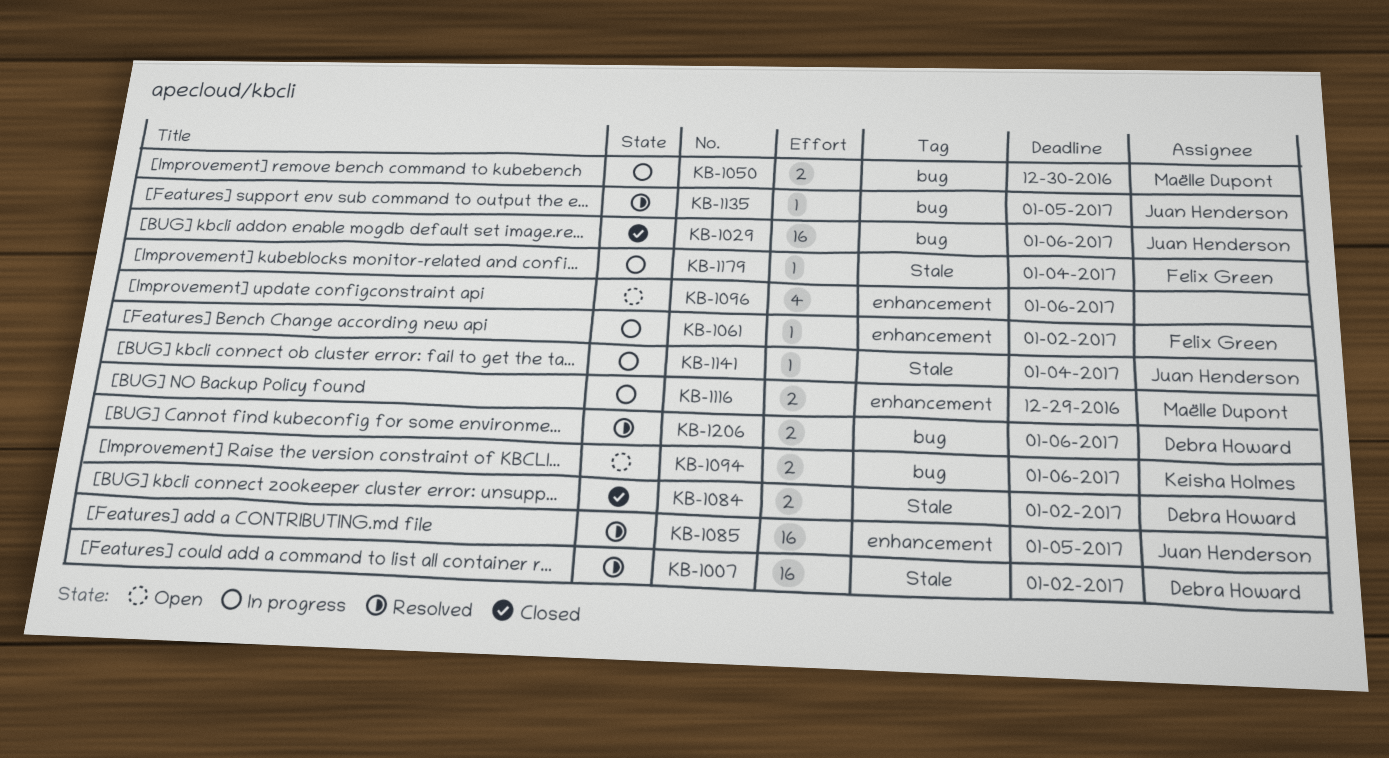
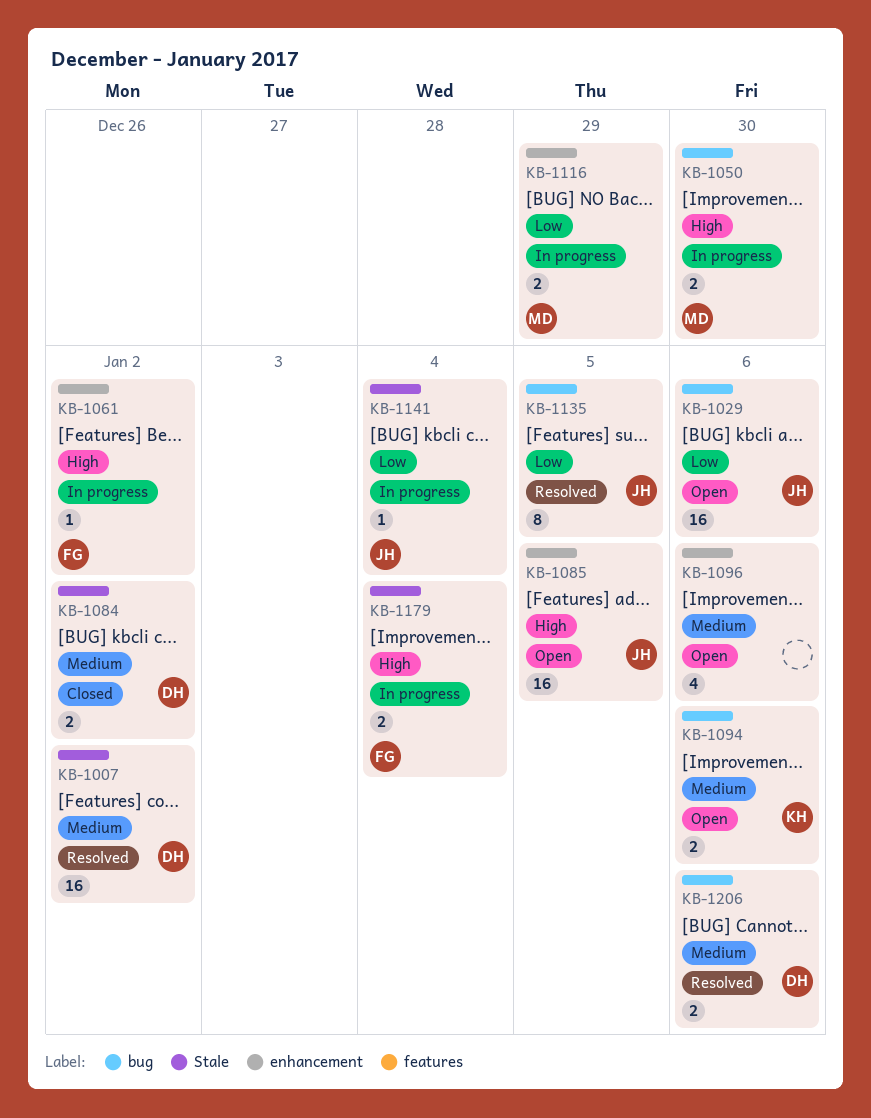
KB-1029, status: Closed -> Open
KB-1085, status: Resolved -> Open
KB-1135, estimate: 1 -> 8
KB-1179, estimate: 1 -> 2

